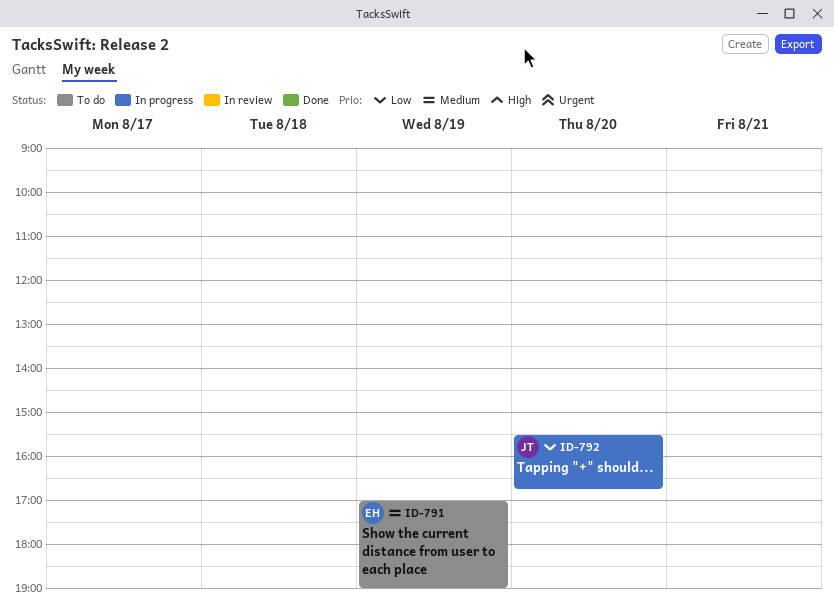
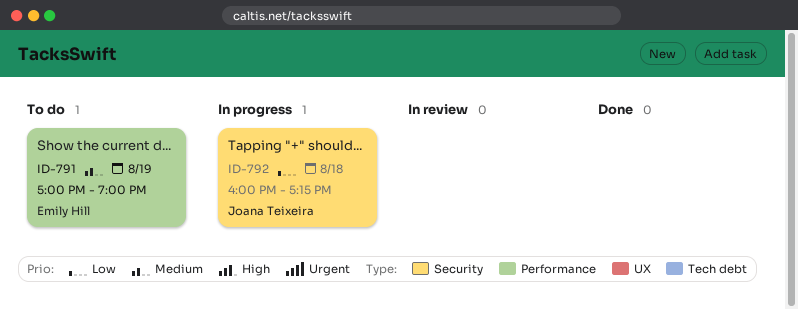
ID-792, day: Aug 20 -> Aug 18
ID-792, begins: 15:30 -> 16:00
ID-792, ends: 16:45 -> 17:15

